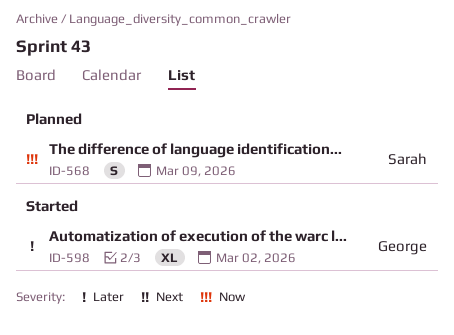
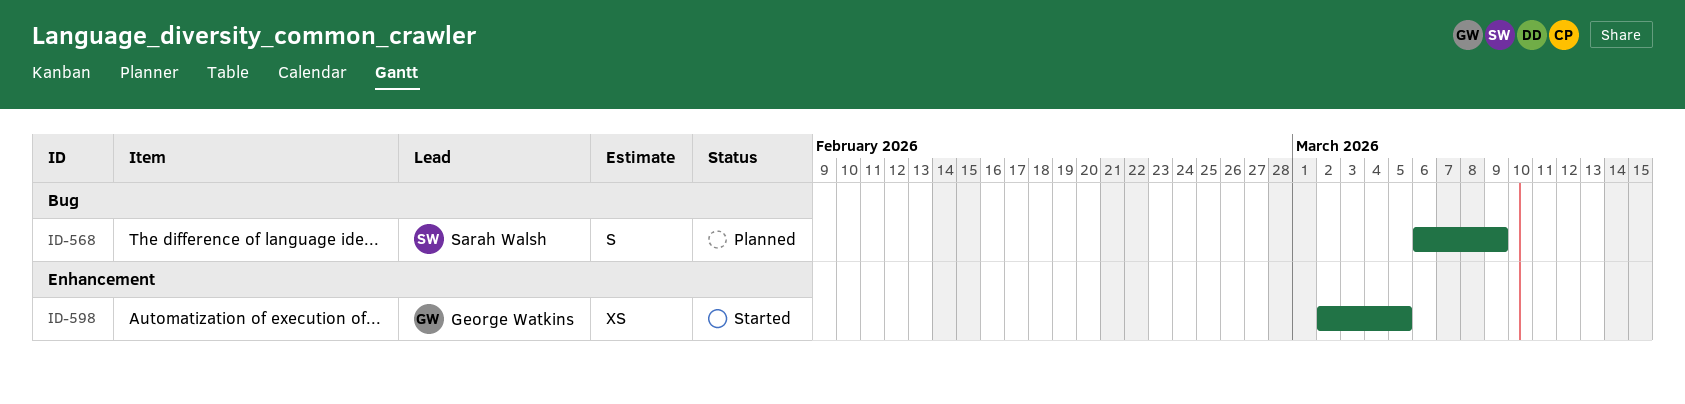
ID-598, estimate: XL -> XS
ID-598, due: Mar 2 -> Mar 5

